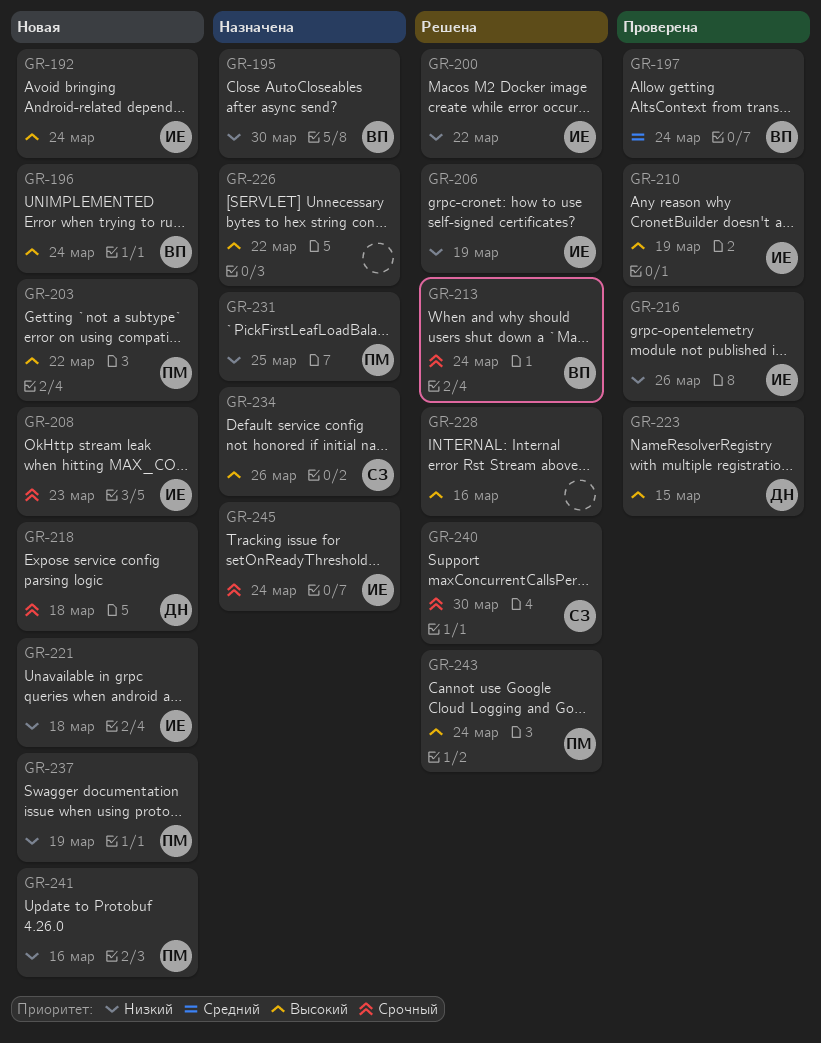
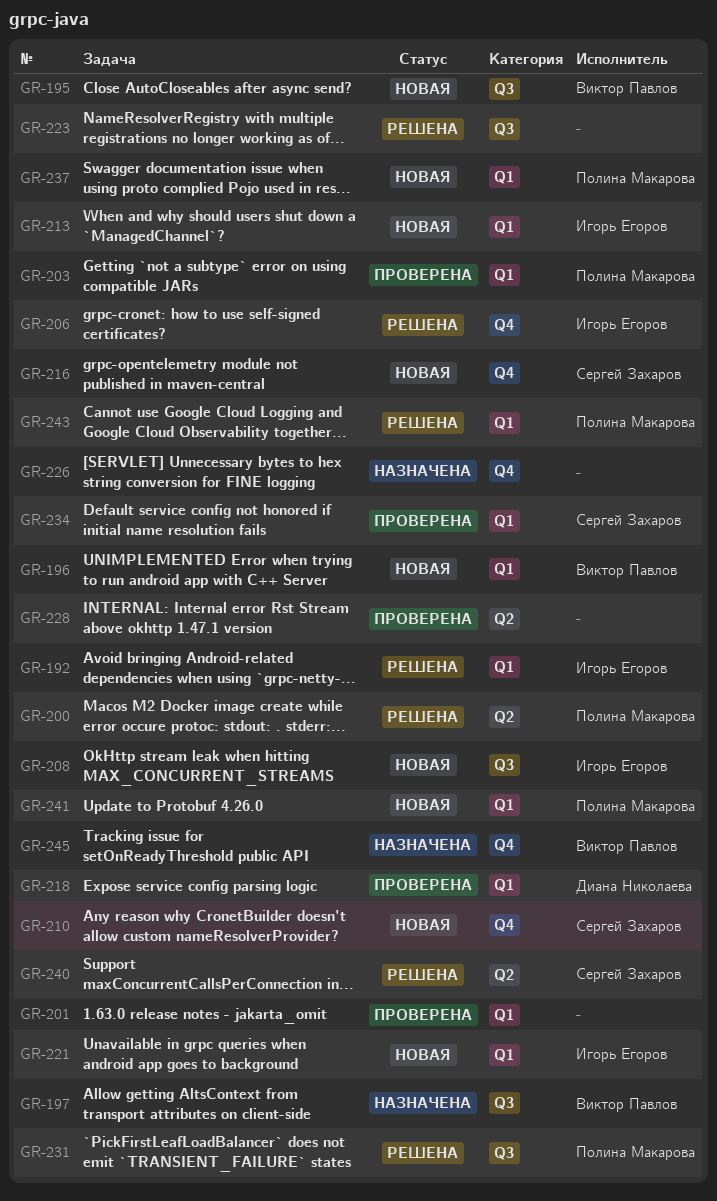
GR-192, status: Новая -> Решена
GR-195, status: Назначена -> Новая
GR-197, status: Проверена -> Назначена
GR-200, owner: Игорь Егоров -> Полина Макарова
GR-201: none -> present
GR-203, status: Новая -> Проверена
GR-210, status: Проверена -> Новая
GR-210, owner: Игорь Егоров -> Сергей Захаров
GR-213, status: Решена -> Новая
GR-213, owner: Виктор Павлов -> Игорь Егоров
GR-216, status: Проверена -> Новая
GR-216, owner: Игорь Егоров -> Сергей Захаров
GR-218, status: Новая -> Проверена
GR-223, status: Проверена -> Решена
GR-223, owner: Диана Николаева -> none
GR-228, status: Решена -> Проверена
GR-231, status: Назначена -> Решена
GR-234, status: Назначена -> Проверена
GR-245, owner: Игорь Егоров -> Виктор Павлов

